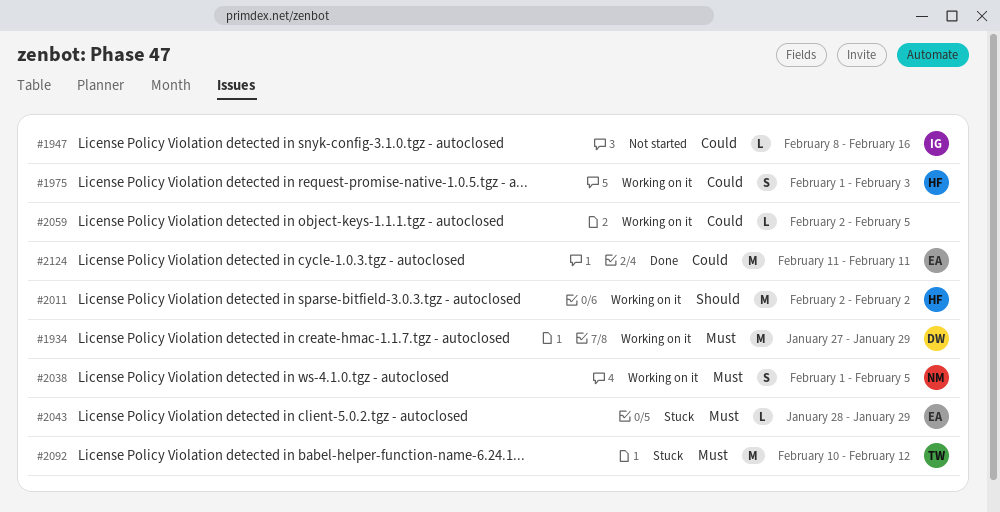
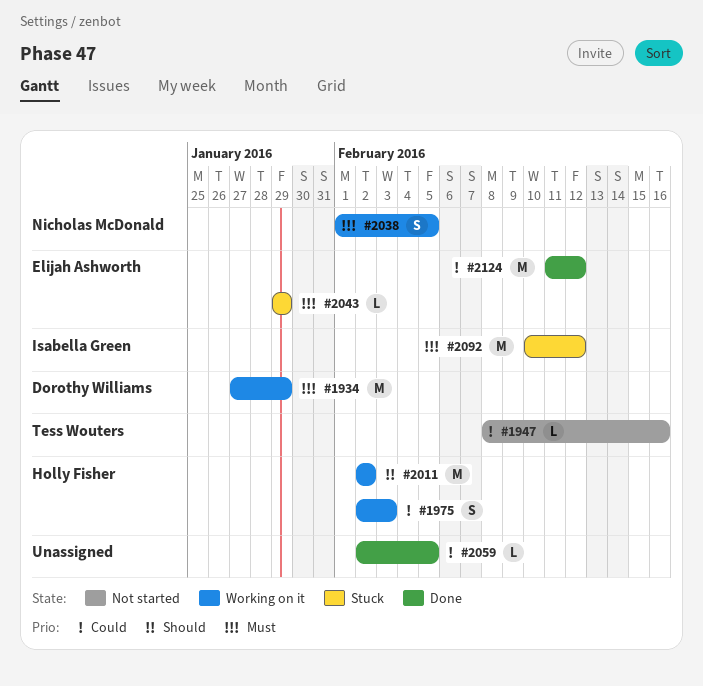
#1947, owner: Isabella Green -> Tess Wouters
#1975, start: Feb 1 -> Feb 2
#2043, start: Jan 28 -> Jan 29
#2059, status: Working on it -> Done
#2092, owner: Tess Wouters -> Isabella Green
#2124, due: Feb 11 -> Feb 12

